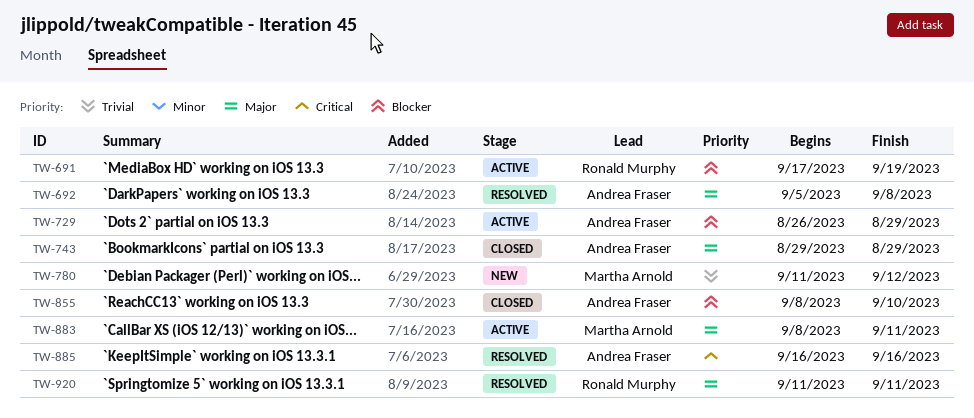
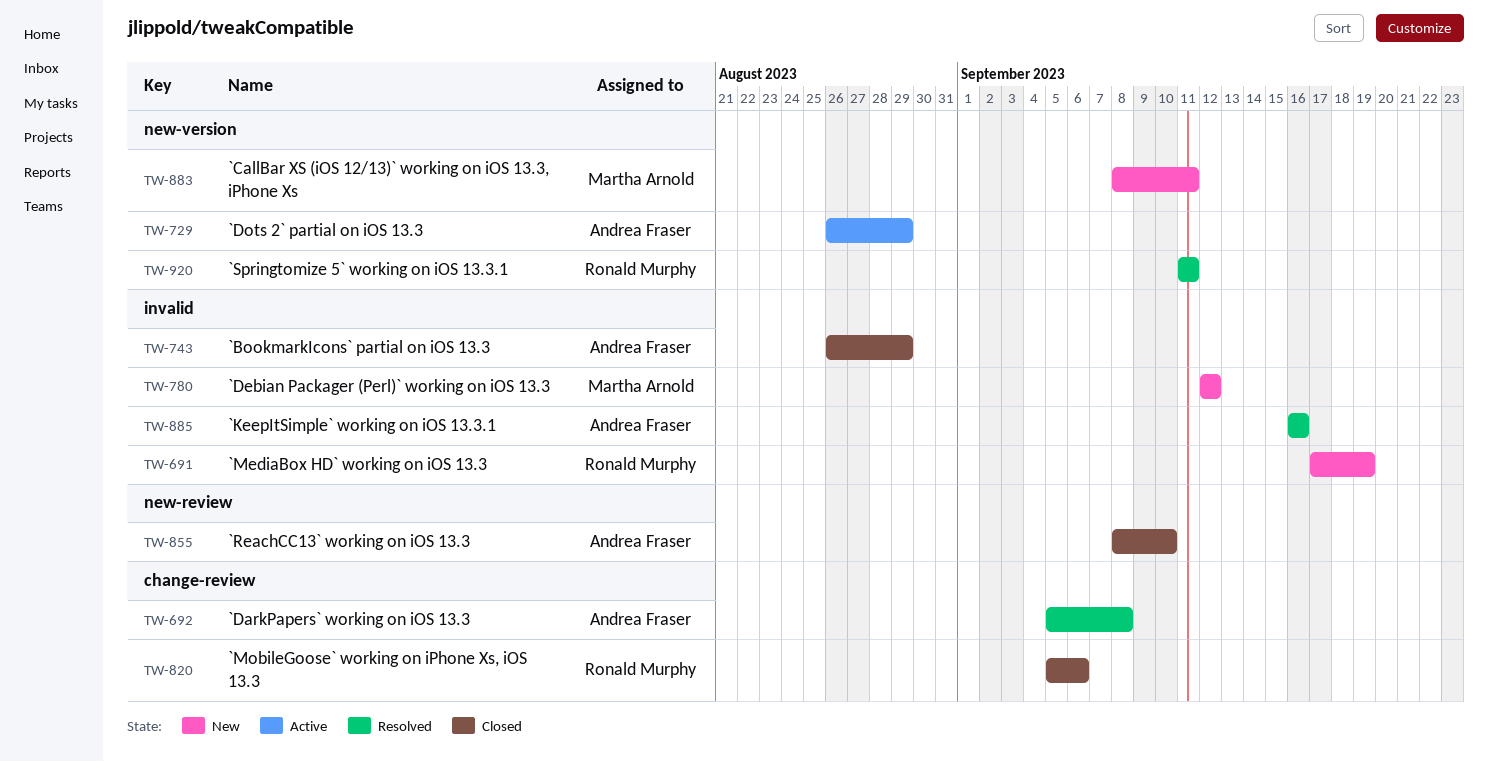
TW-691, status: Active -> New
TW-743, start: Aug 29 -> Aug 26
TW-780, start: Sep 11 -> Sep 12
TW-820: none -> present
TW-883, status: Active -> New

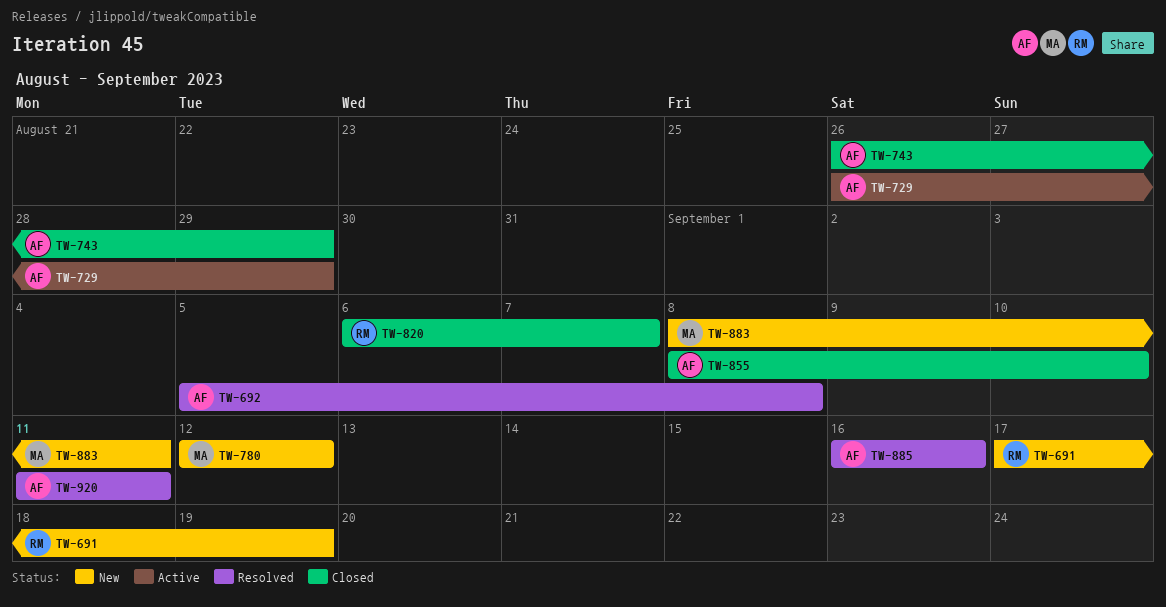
TW-820, start: Sep 5 -> Sep 6
TW-820, due: Sep 6 -> Sep 7
TW-920, owner: Ronald Murphy -> Andrea Fraser

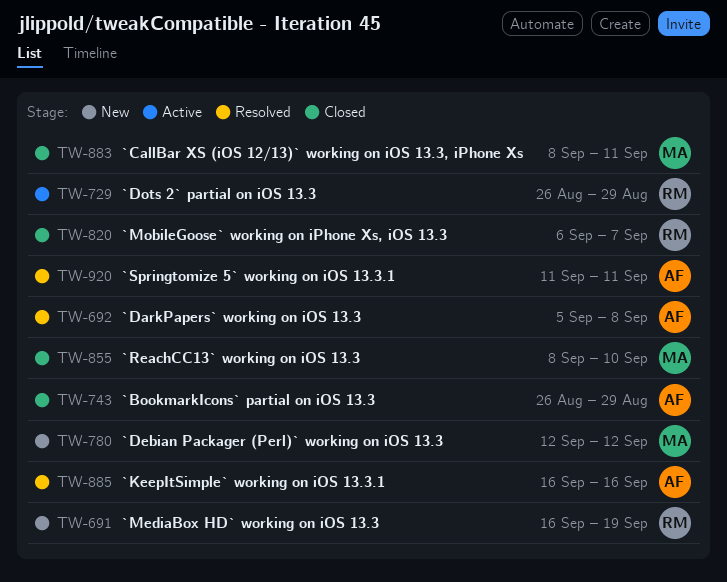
TW-691, start: Sep 17 -> Sep 16
TW-729, owner: AF -> RM
TW-855, owner: AF -> MA
TW-883, status: New -> Closed

